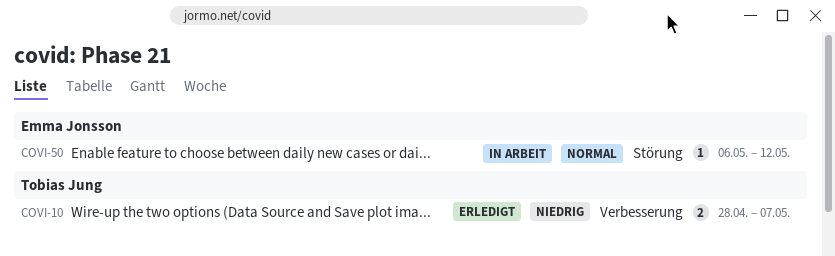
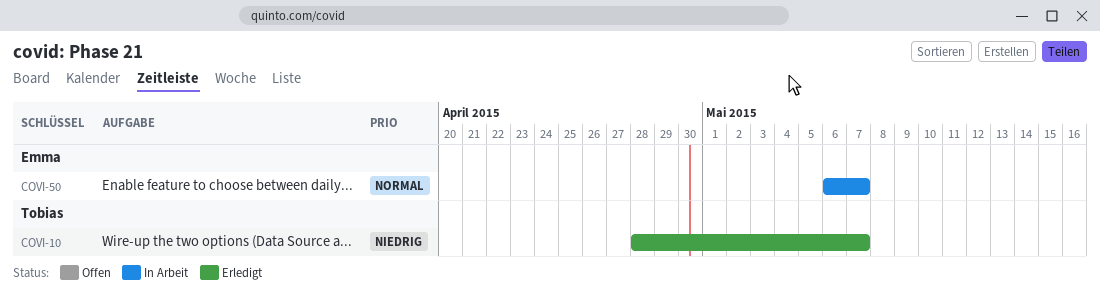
COVI-50, due: May 12 -> May 7

